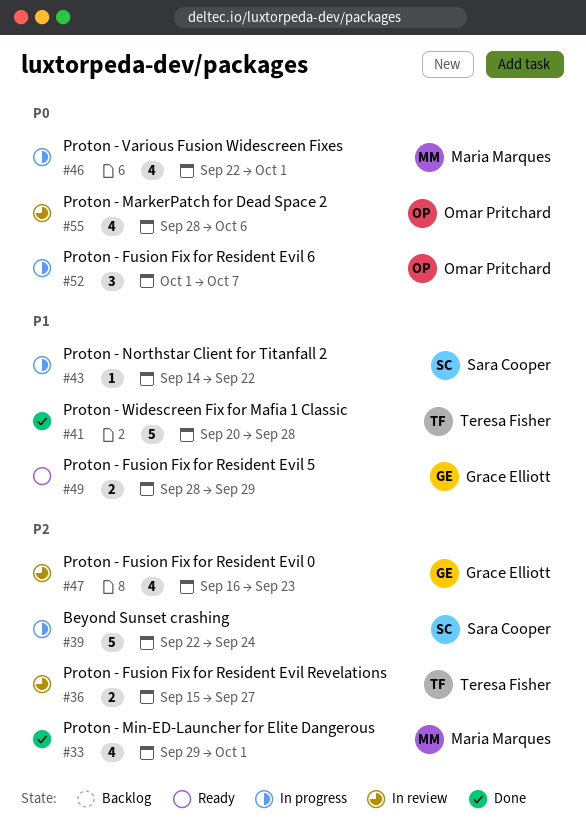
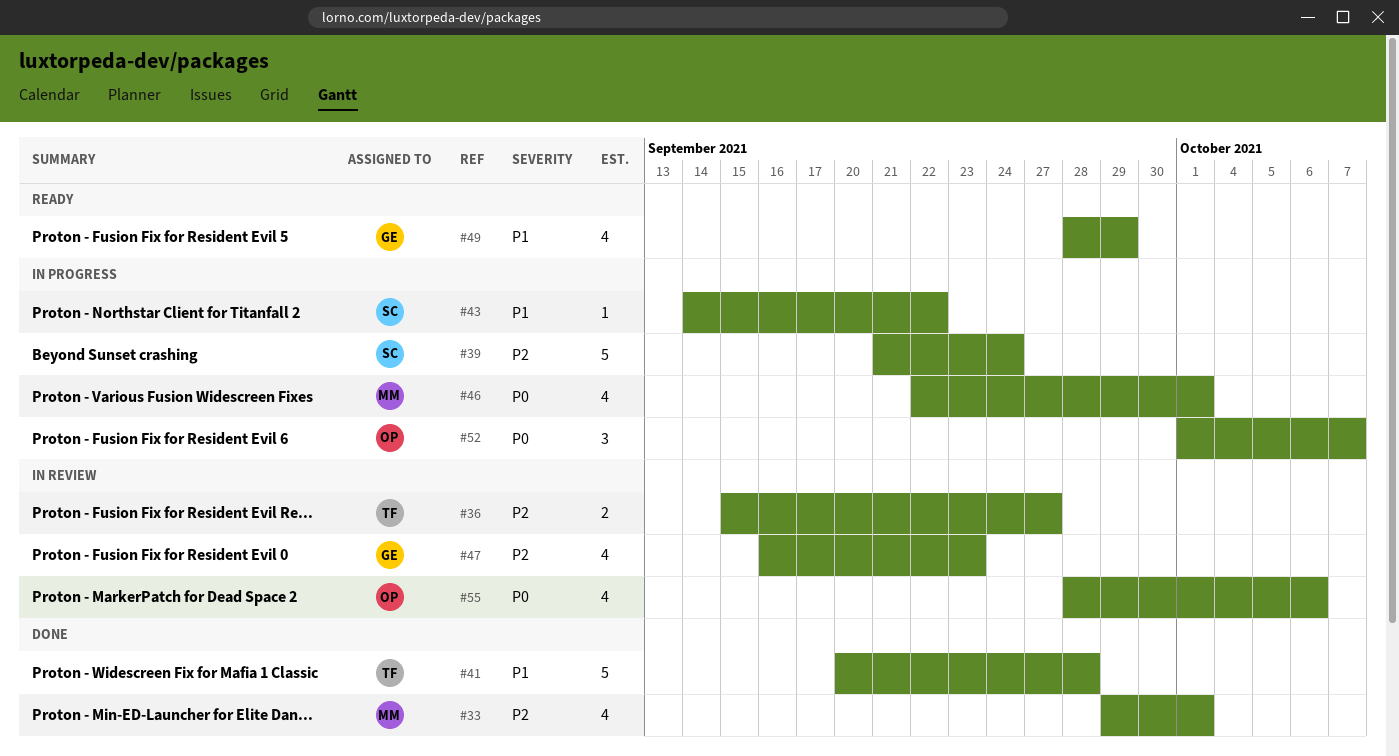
#39, start: Sep 22 -> Sep 21
#49, estimate: 2 -> 4

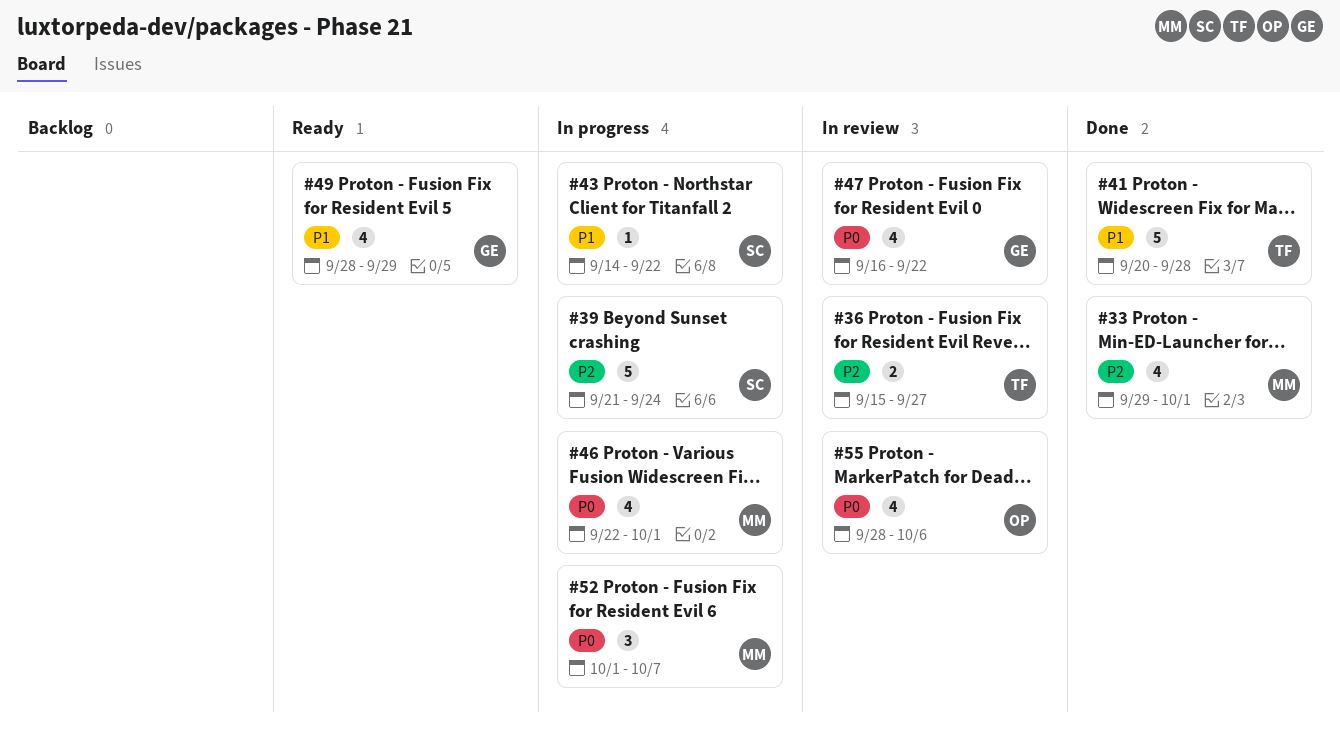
#47, priority: P2 -> P0
#47, due: Sep 23 -> Sep 22
#52, owner: OP -> MM

